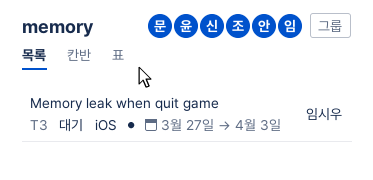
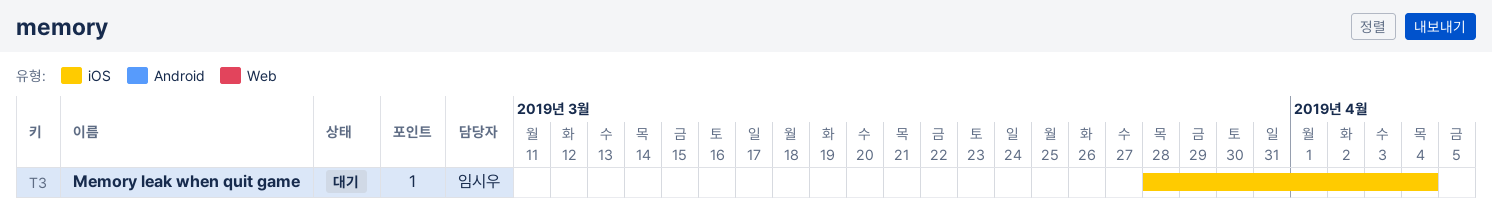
T3, start: Mar 27 -> Mar 28
T3, due: Apr 3 -> Apr 4

